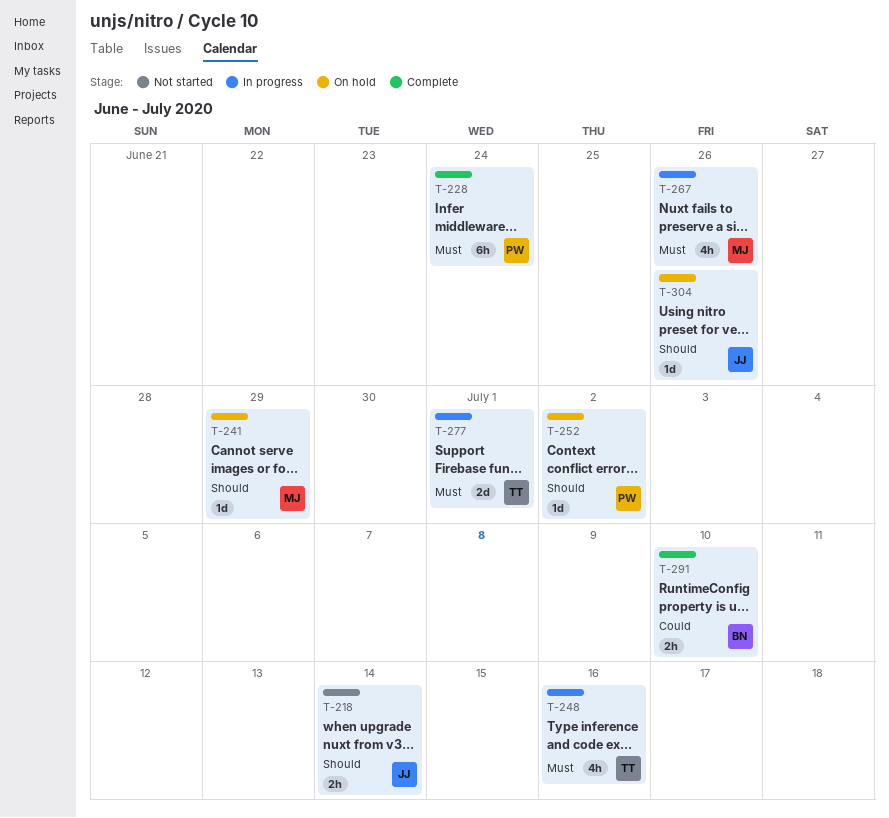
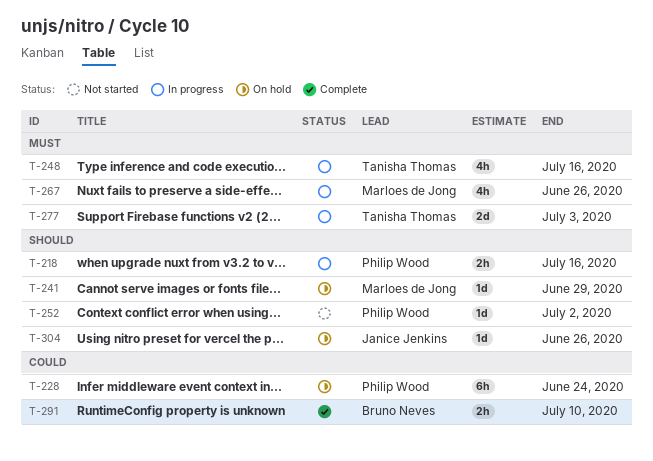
T-218, status: Not started -> In progress
T-218, owner: Janice Jenkins -> Philip Wood
T-218, due: Jul 14 -> Jul 16
T-228, status: Complete -> On hold
T-228, priority: Must -> Could
T-252, status: On hold -> Not started
T-277, due: Jul 1 -> Jul 3

